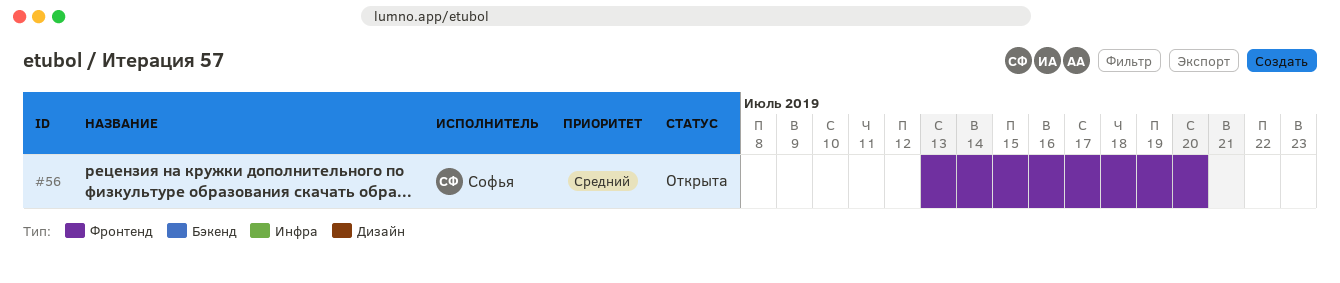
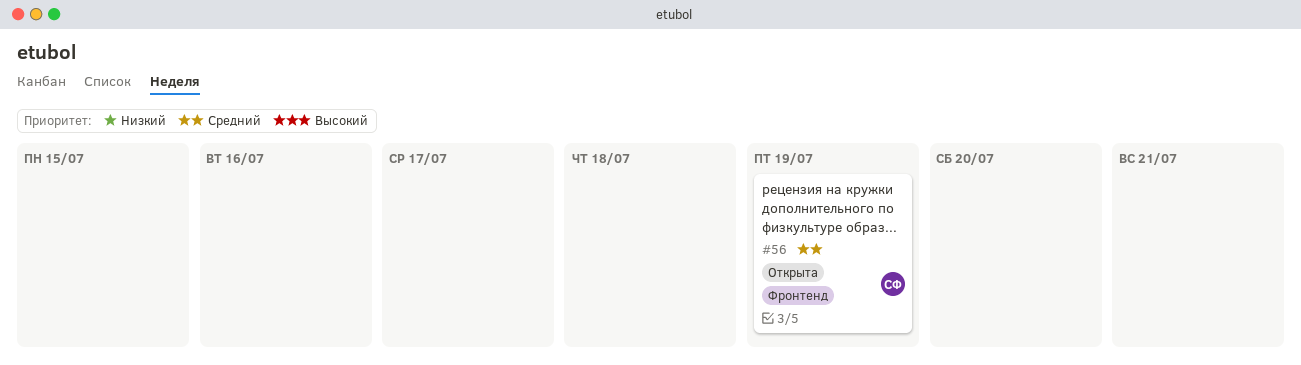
#56, due: Jul 20 -> Jul 19

